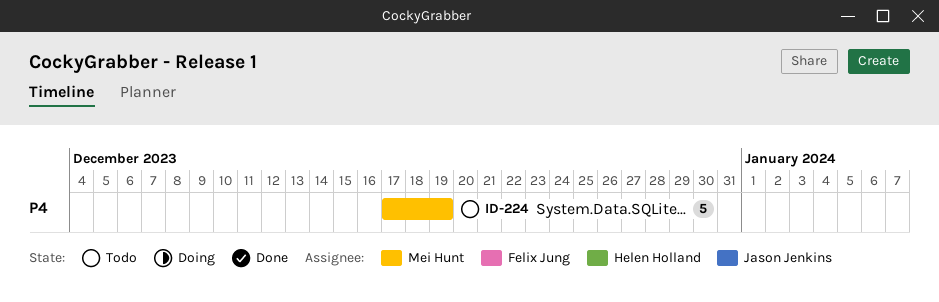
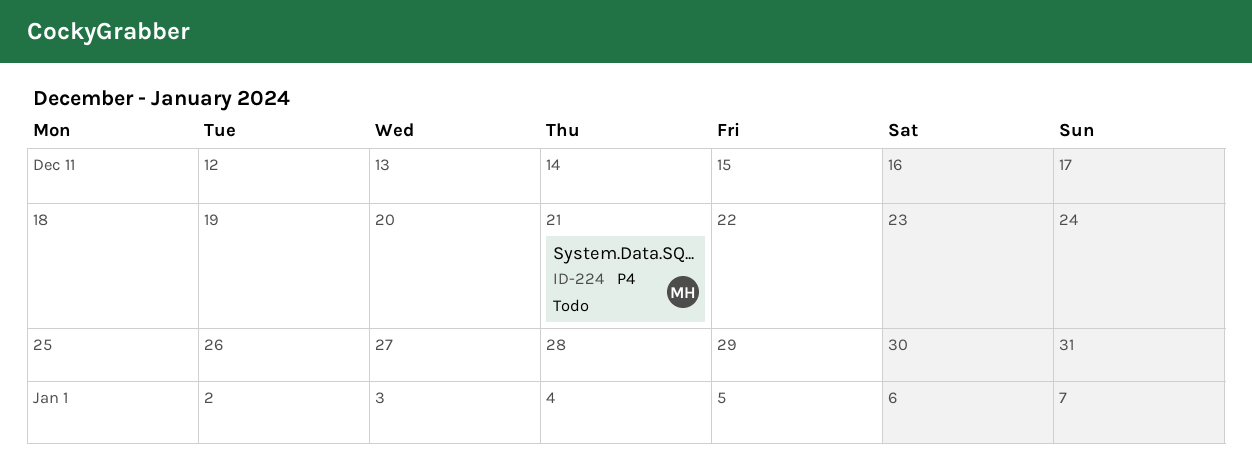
ID-224, due: Dec 19 -> Dec 21

